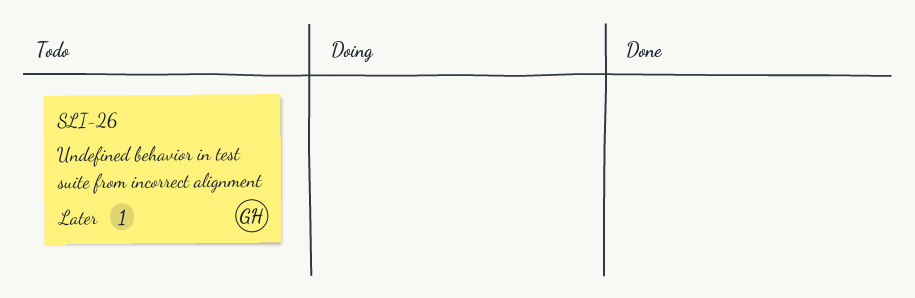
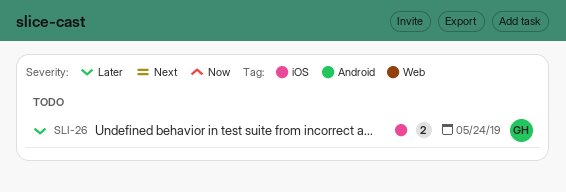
SLI-26, estimate: 1 -> 2

